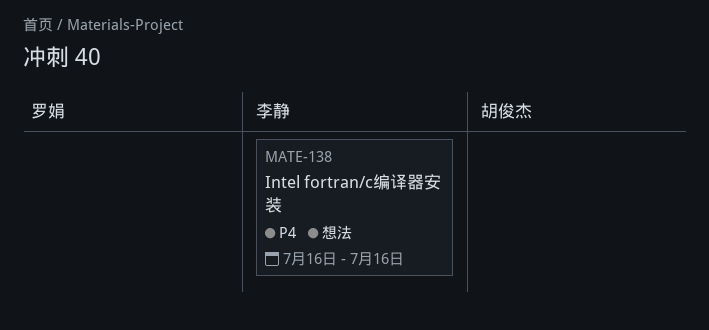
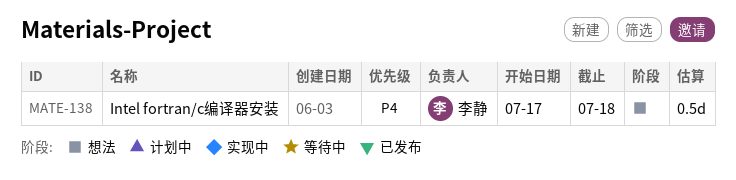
MATE-138, start: Jul 16 -> Jul 17
MATE-138, due: Jul 16 -> Jul 18

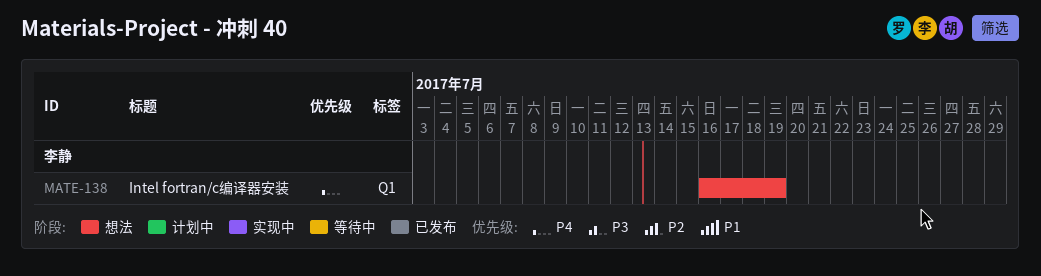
MATE-138, start: Jul 17 -> Jul 16
MATE-138, due: Jul 18 -> Jul 19

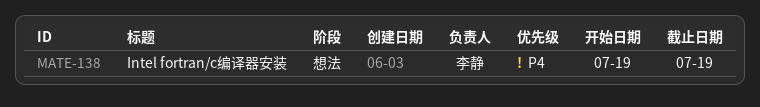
MATE-138, start: Jul 16 -> Jul 19

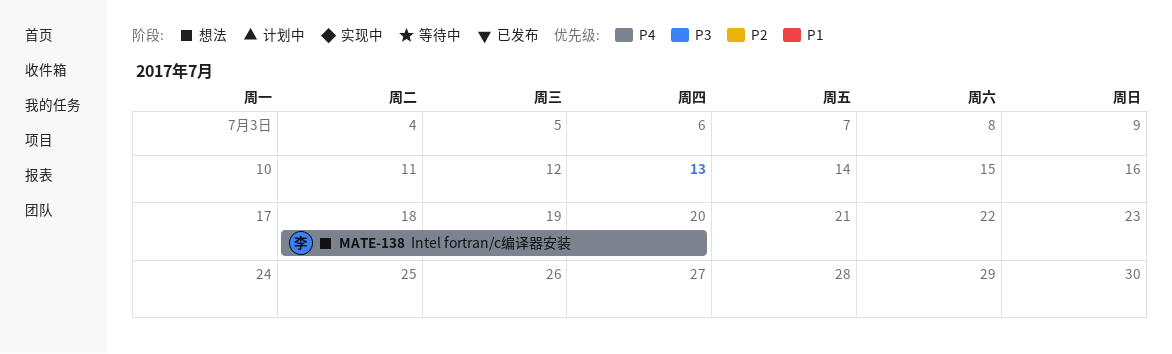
MATE-138, start: Jul 19 -> Jul 18
MATE-138, due: Jul 19 -> Jul 20

